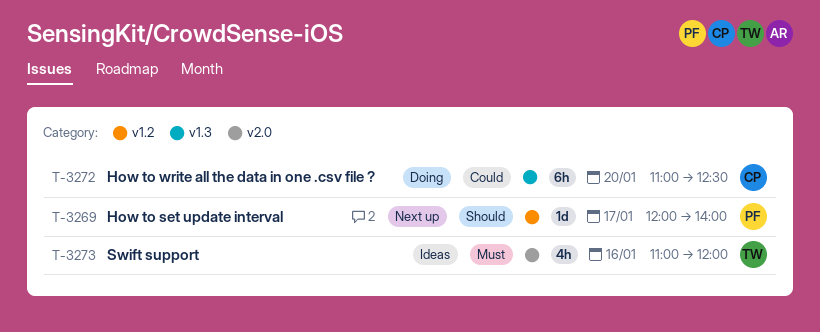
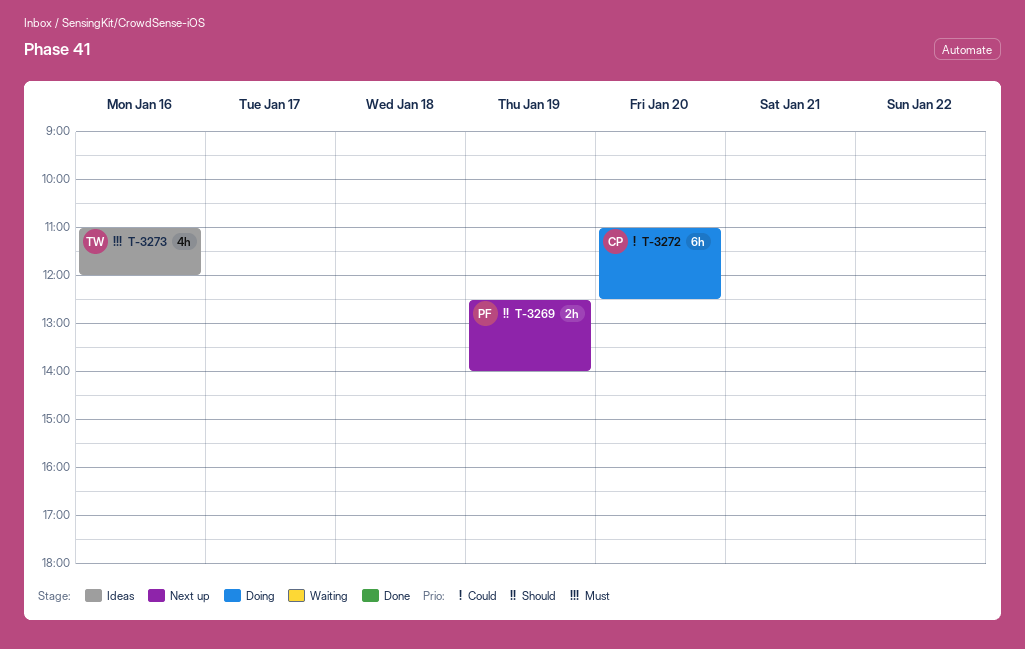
T-3269, estimate: 1d -> 2h
T-3269, day: Jan 17 -> Jan 19
T-3269, begins: 12:00 -> 12:30

